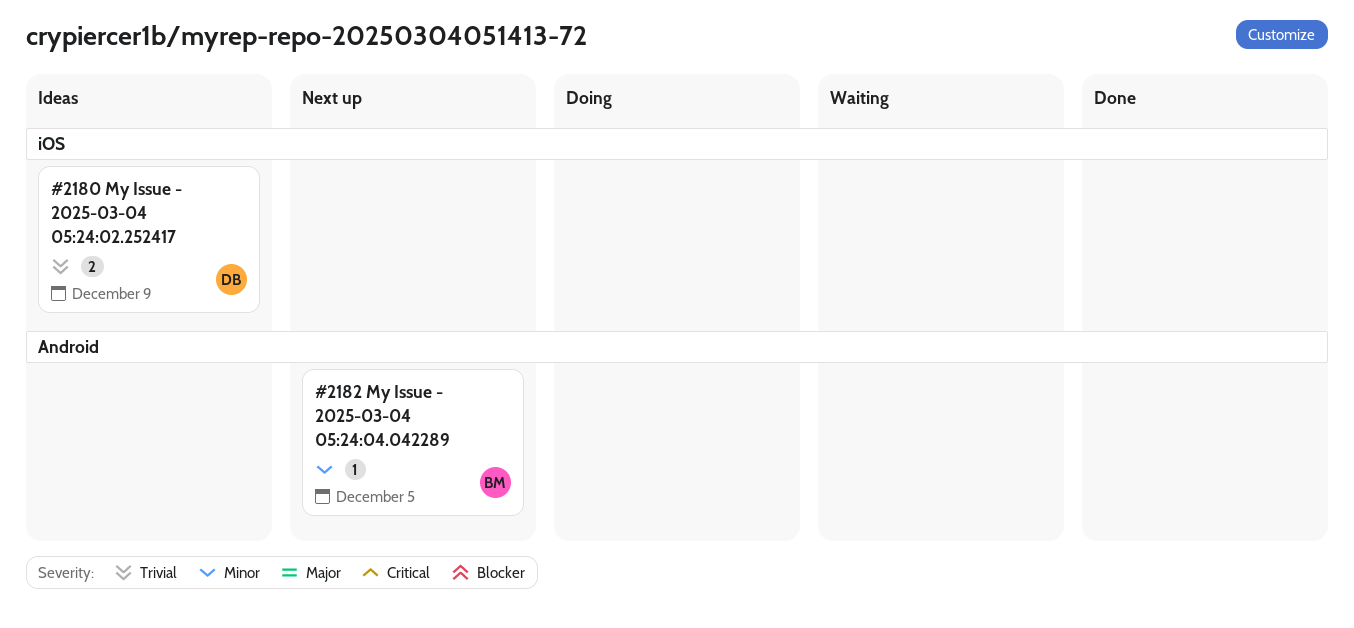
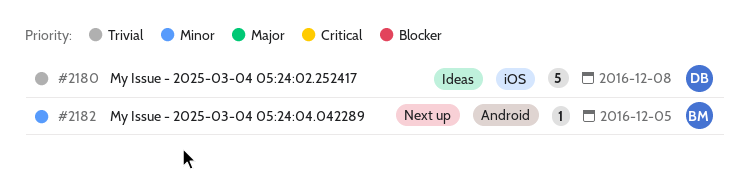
#2180, estimate: 2 -> 5
#2180, due: Dec 9 -> Dec 8

